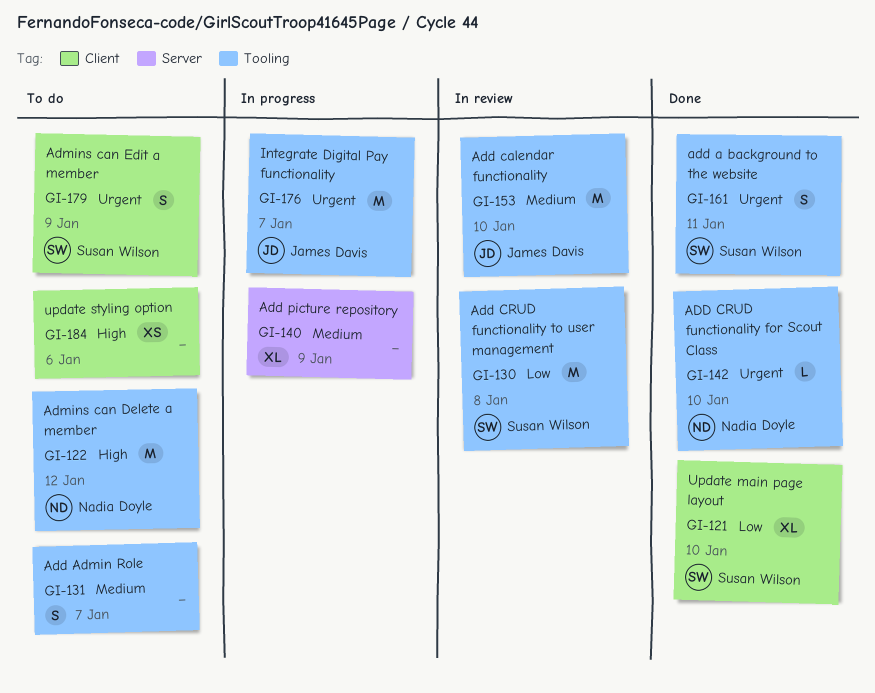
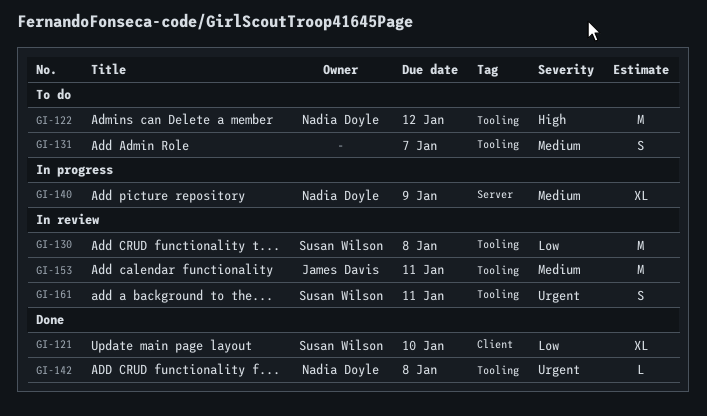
GI-140, owner: none -> Nadia Doyle
GI-142, due: Jan 10 -> Jan 8
GI-153, due: Jan 10 -> Jan 11
GI-161, status: Done -> In review
GI-176: present -> none
GI-179: present -> none
GI-184: present -> none

